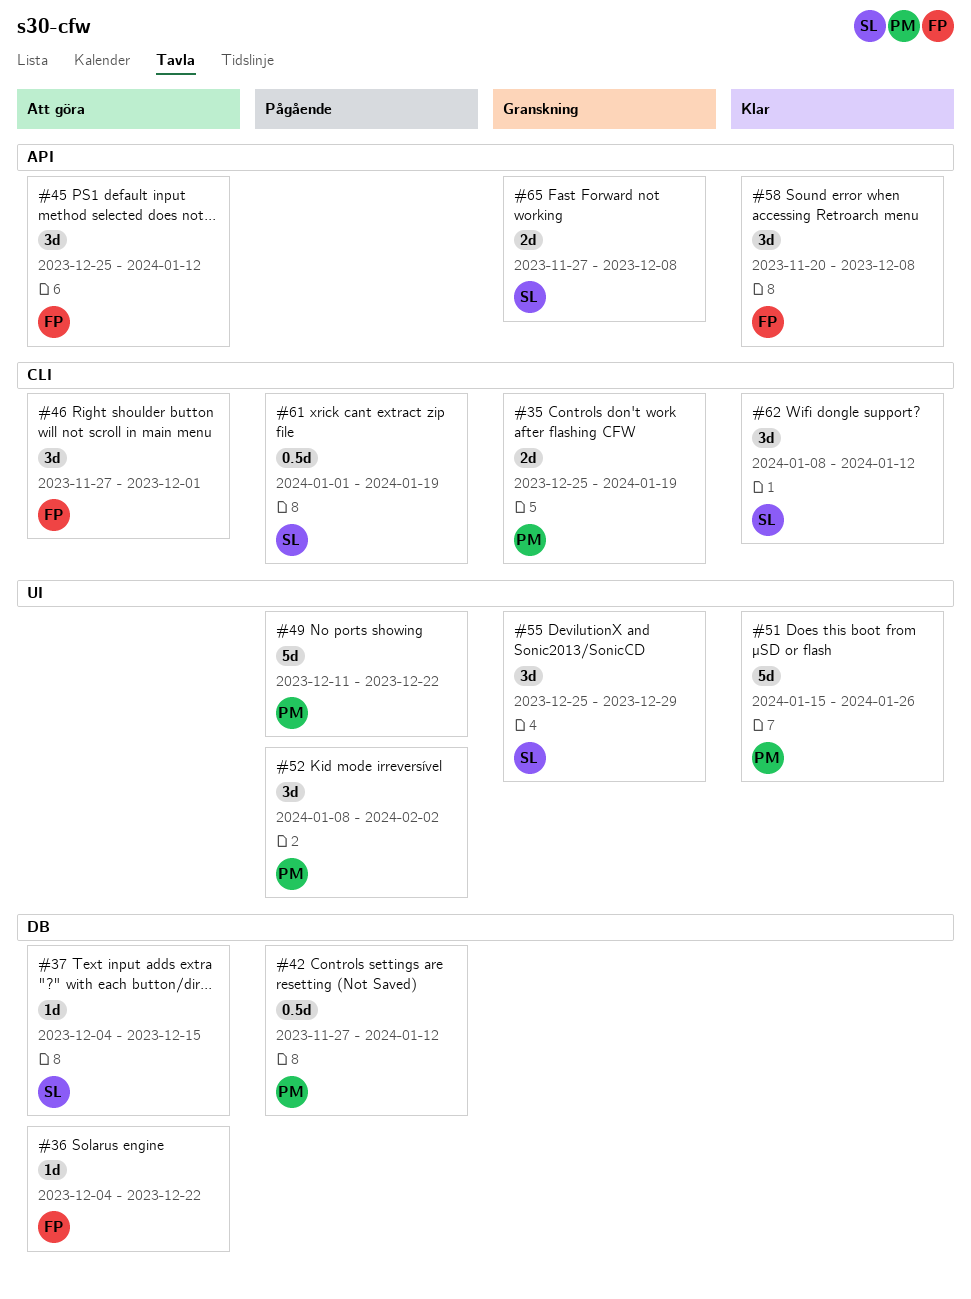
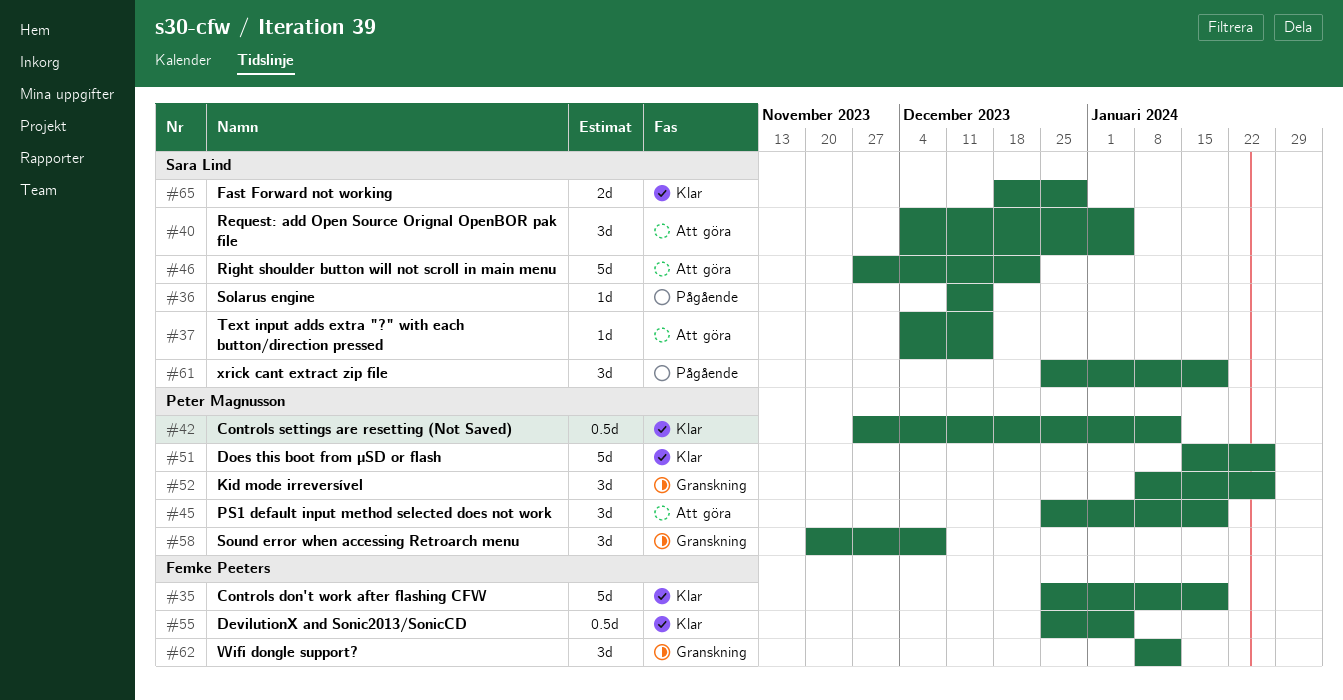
#35, status: Granskning -> Klar
#35, owner: Peter Magnusson -> Femke Peeters
#35, estimate: 2d -> 5d
#36, status: Att göra -> Pågående
#36, owner: Femke Peeters -> Sara Lind
#36, start: Dec 4 -> Dec 11
#36, due: Dec 22 -> Dec 15
#40: none -> present
#42, status: Pågående -> Klar
#45, owner: Femke Peeters -> Peter Magnusson
#45, due: Jan 12 -> Jan 19
#46, owner: Femke Peeters -> Sara Lind
#46, estimate: 3d -> 5d
#46, due: Dec 1 -> Dec 22
#49: present -> none
#52, status: Pågående -> Granskning
#52, due: Feb 2 -> Jan 26
#55, status: Granskning -> Klar
#55, owner: Sara Lind -> Femke Peeters
#55, estimate: 3d -> 0.5d
#55, due: Dec 29 -> Jan 5
#58, status: Klar -> Granskning
#58, owner: Femke Peeters -> Peter Magnusson
#61, estimate: 0.5d -> 3d
#61, start: Jan 1 -> Dec 25
#62, status: Klar -> Granskning
#62, owner: Sara Lind -> Femke Peeters
#65, status: Granskning -> Klar
#65, start: Nov 27 -> Dec 18
#65, due: Dec 8 -> Dec 29

